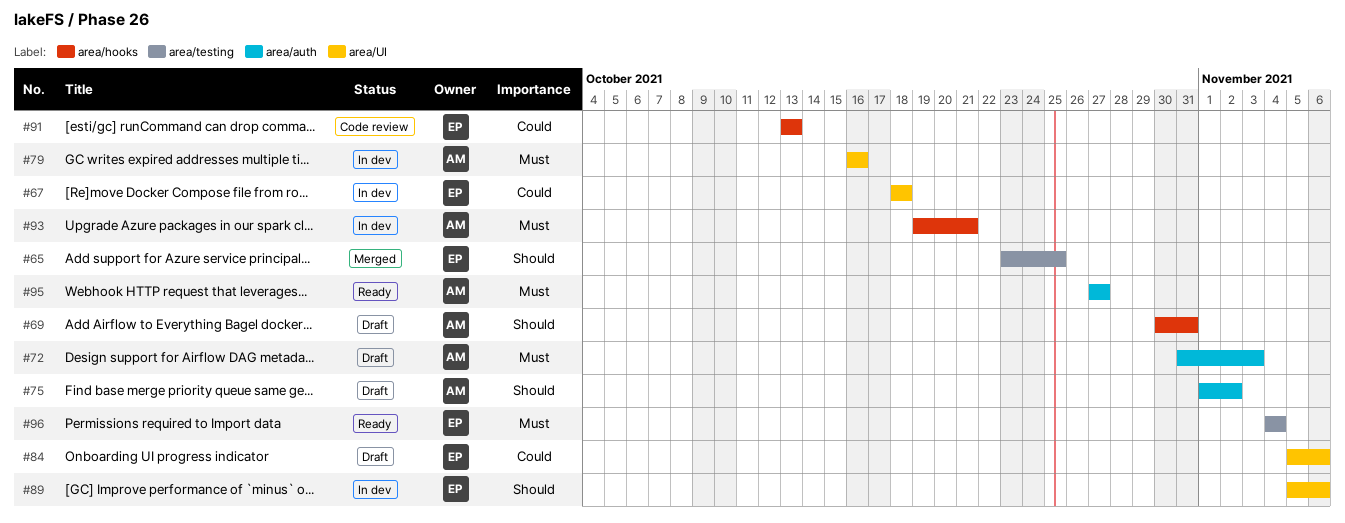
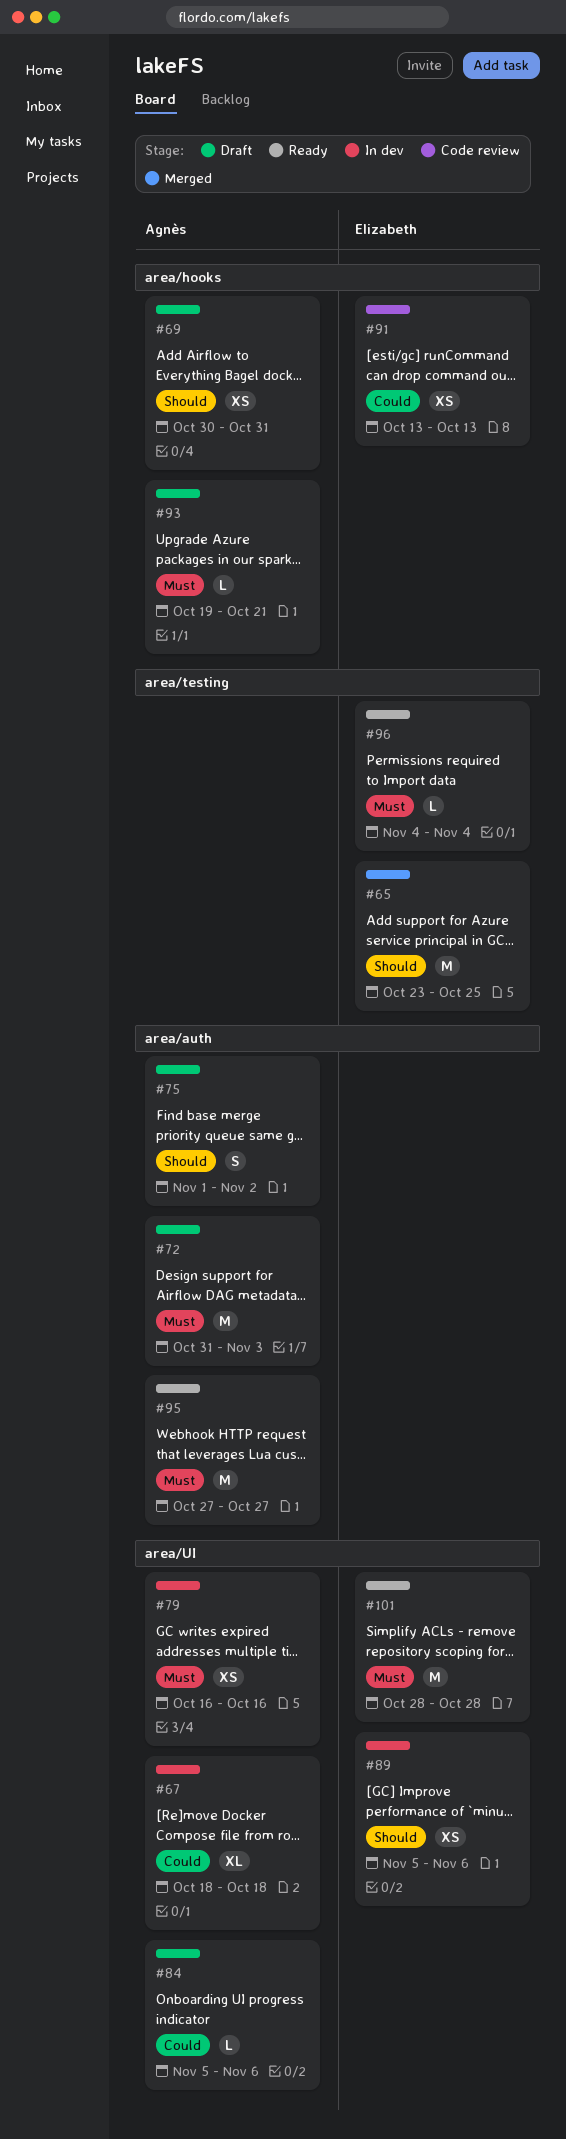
#67, owner: Elizabeth -> Agnès
#84, owner: Elizabeth -> Agnès
#93, status: In dev -> Draft
#101: none -> present

